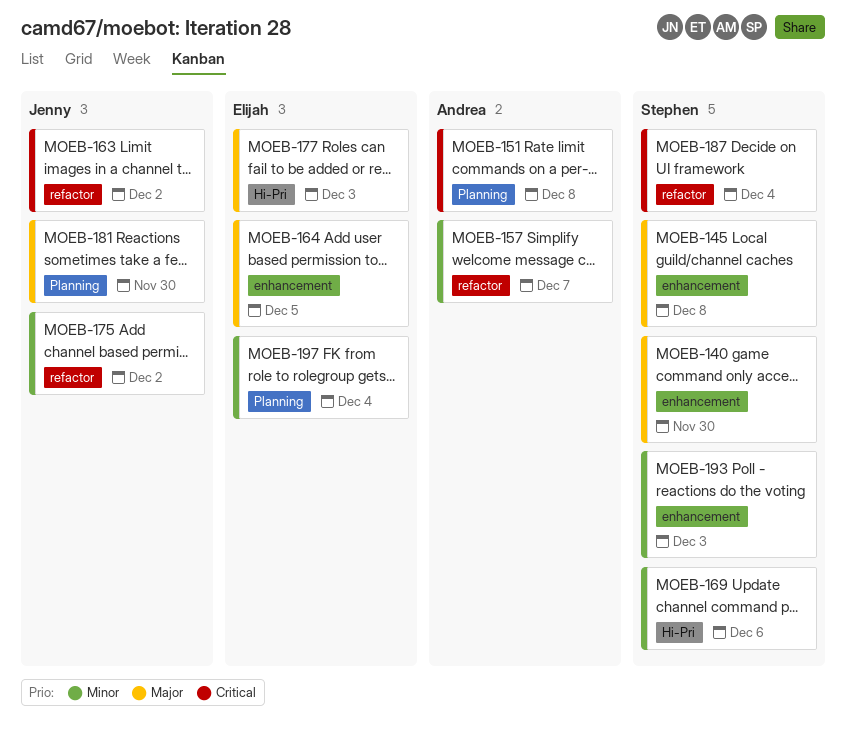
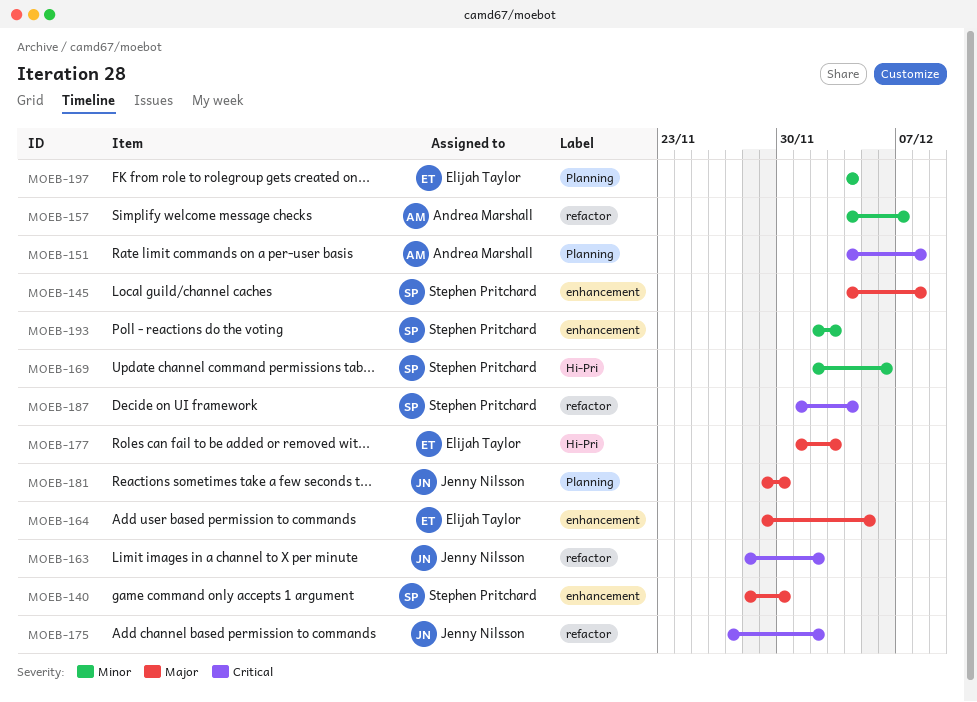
MOEB-175, priority: Minor -> Critical

